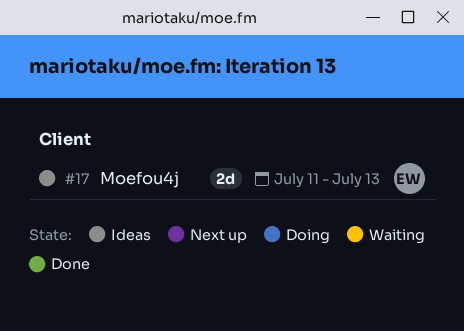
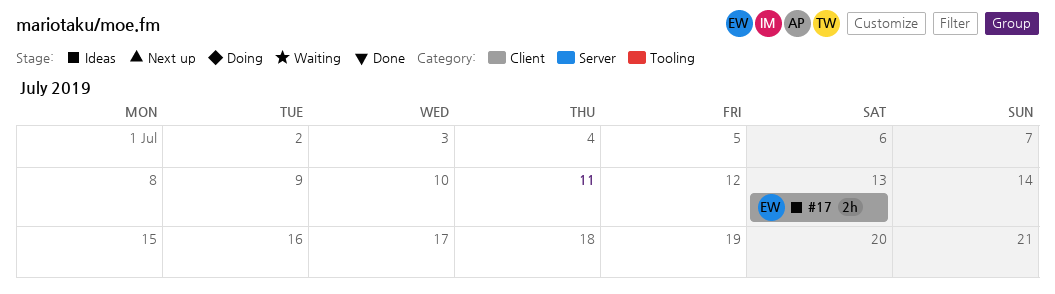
#17, estimate: 2d -> 2h
#17, start: Jul 11 -> Jul 13

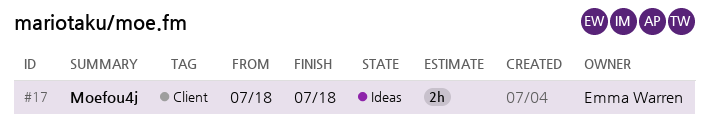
#17, start: Jul 13 -> Jul 18
#17, due: Jul 13 -> Jul 18

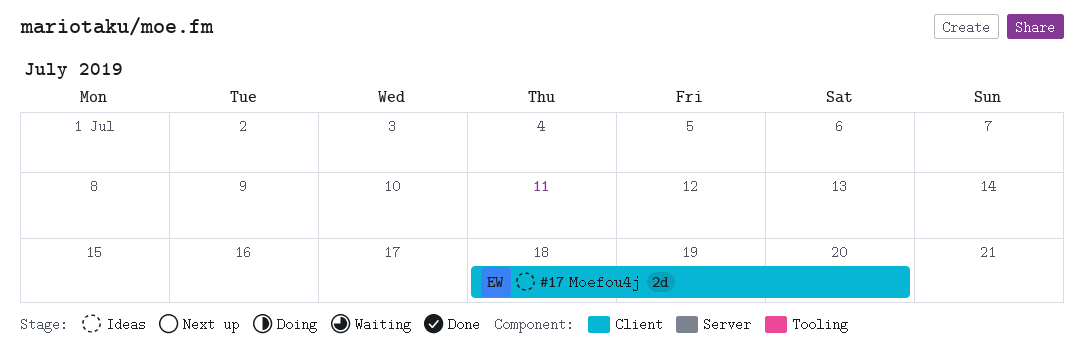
#17, estimate: 2h -> 2d
#17, due: Jul 18 -> Jul 20

